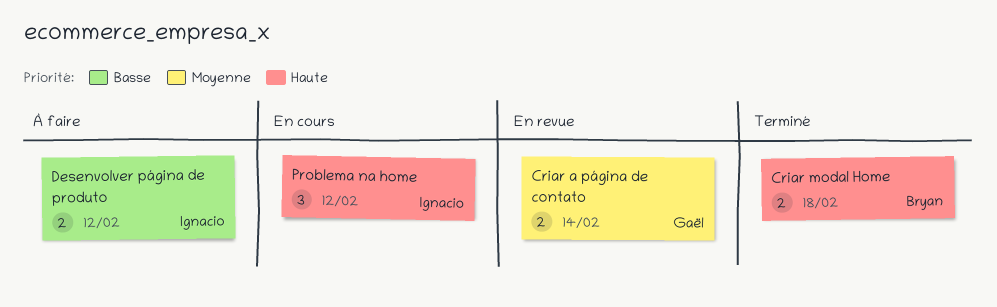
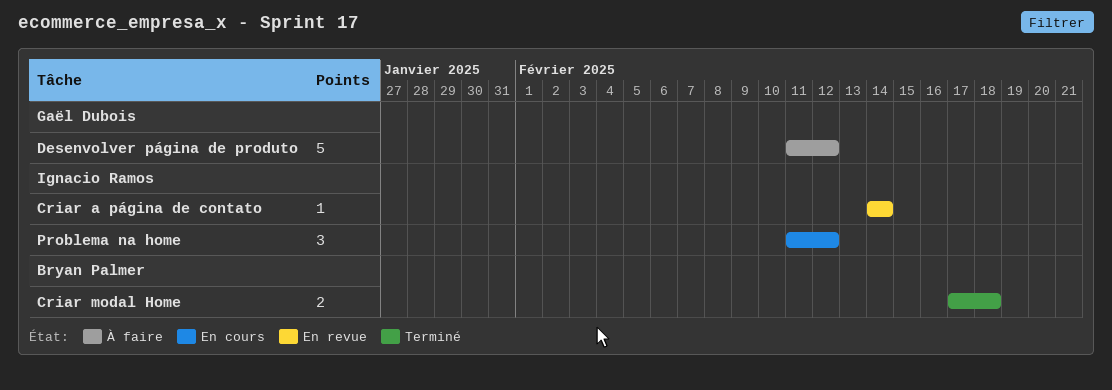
Criar a página de contato, owner: Gaël Dubois -> Ignacio Ramos
Criar a página de contato, estimate: 2 -> 1
Desenvolver página de produto, owner: Ignacio Ramos -> Gaël Dubois
Desenvolver página de produto, estimate: 2 -> 5

